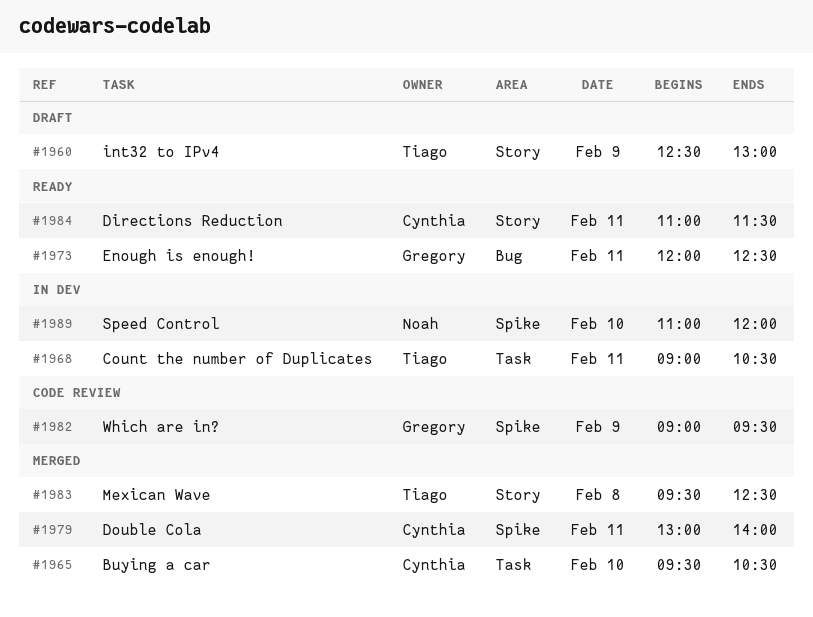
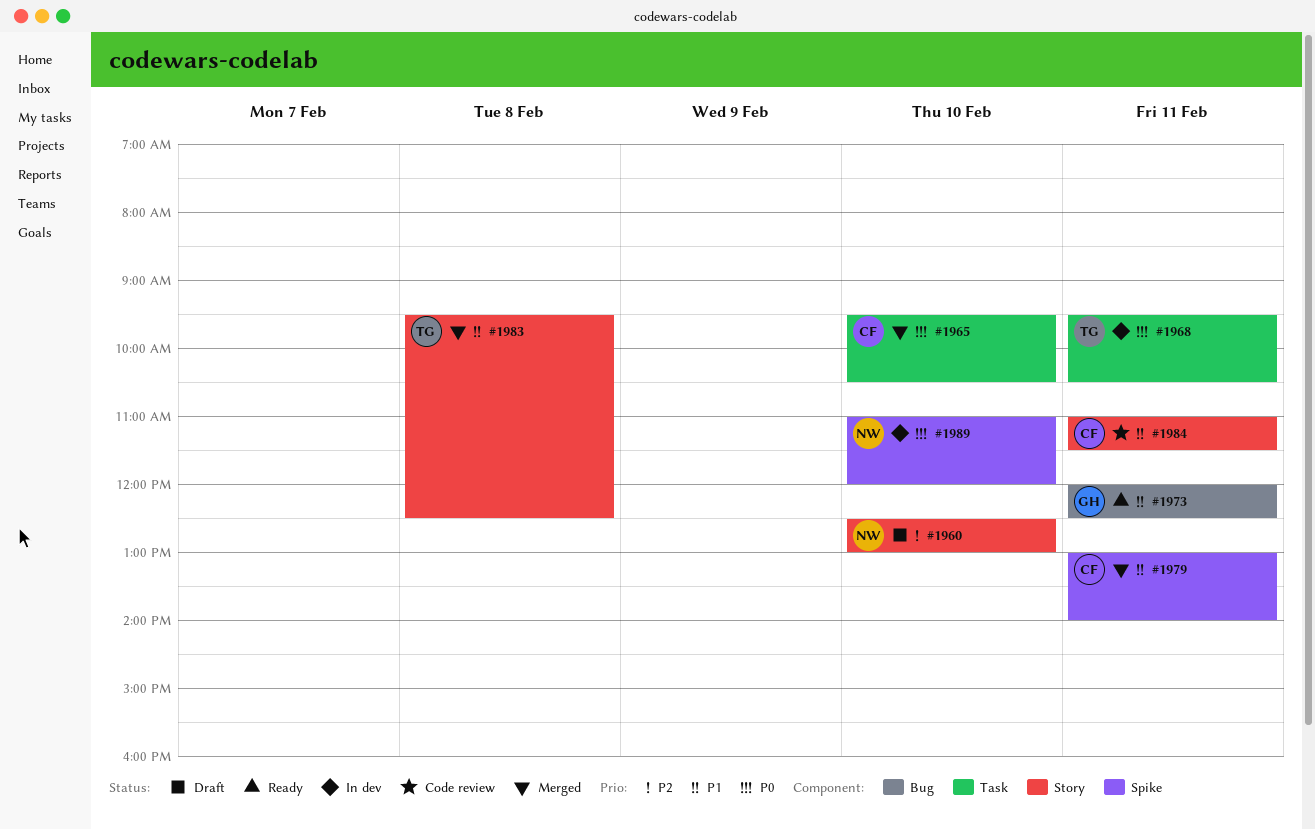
#1960, owner: Tiago -> Noah
#1960, day: Feb 9 -> Feb 10
#1968, begins: 09:00 -> 09:30
#1982: present -> none
#1984, status: Ready -> Code review

